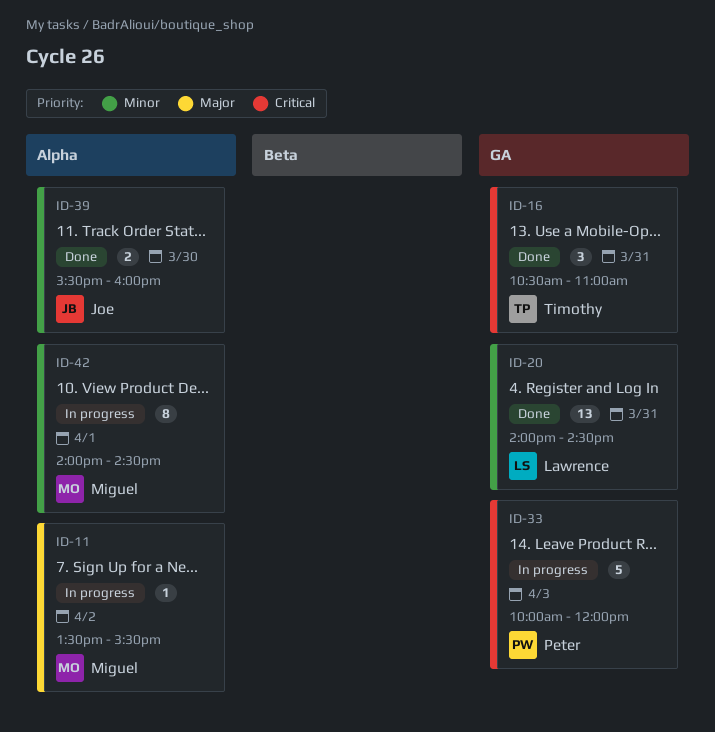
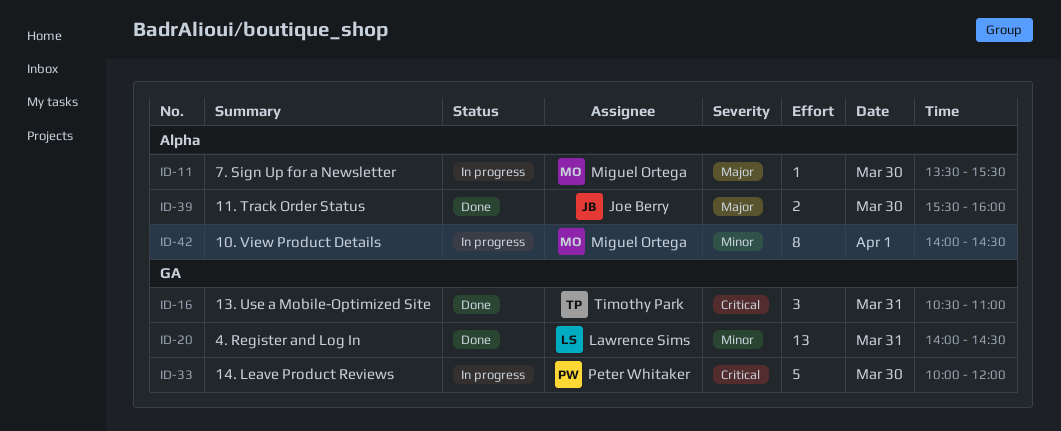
ID-11, day: Apr 2 -> Mar 30
ID-33, day: Apr 3 -> Mar 30
ID-39, priority: Minor -> Major

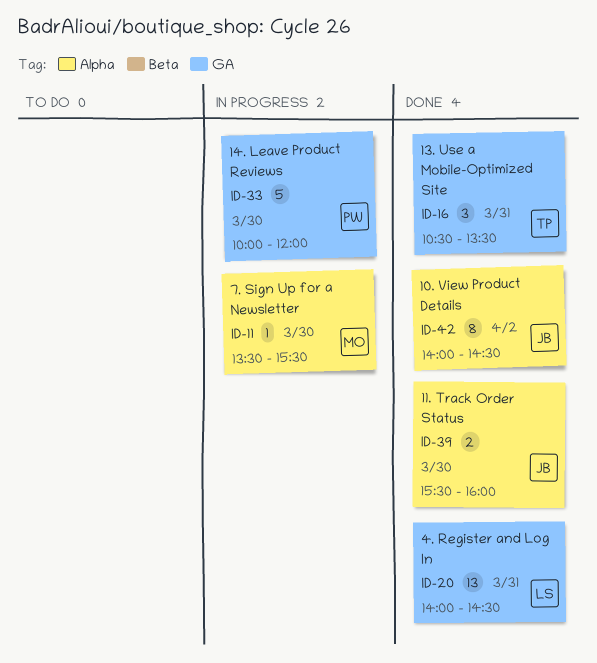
ID-16, ends: 11:00 -> 13:30
ID-42, status: In progress -> Done
ID-42, owner: Miguel Ortega -> Joe Berry
ID-42, day: Apr 1 -> Apr 2

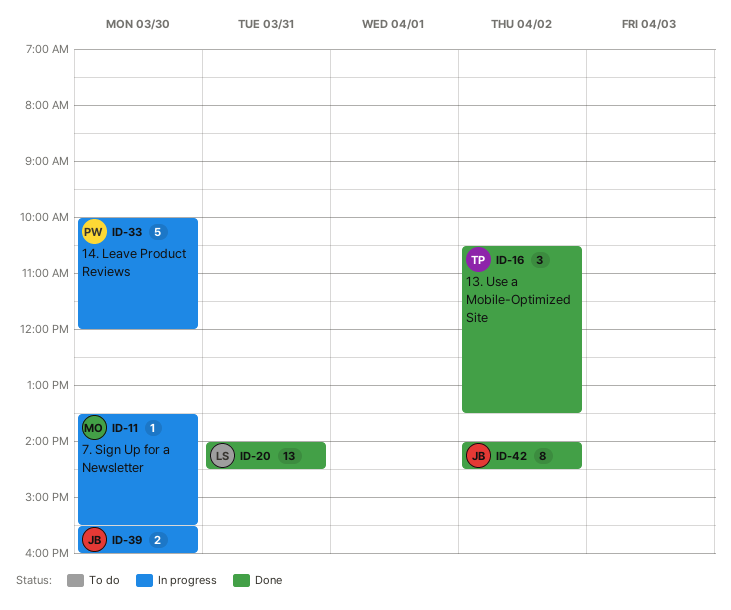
ID-16, day: Mar 31 -> Apr 2
ID-39, status: Done -> In progress

